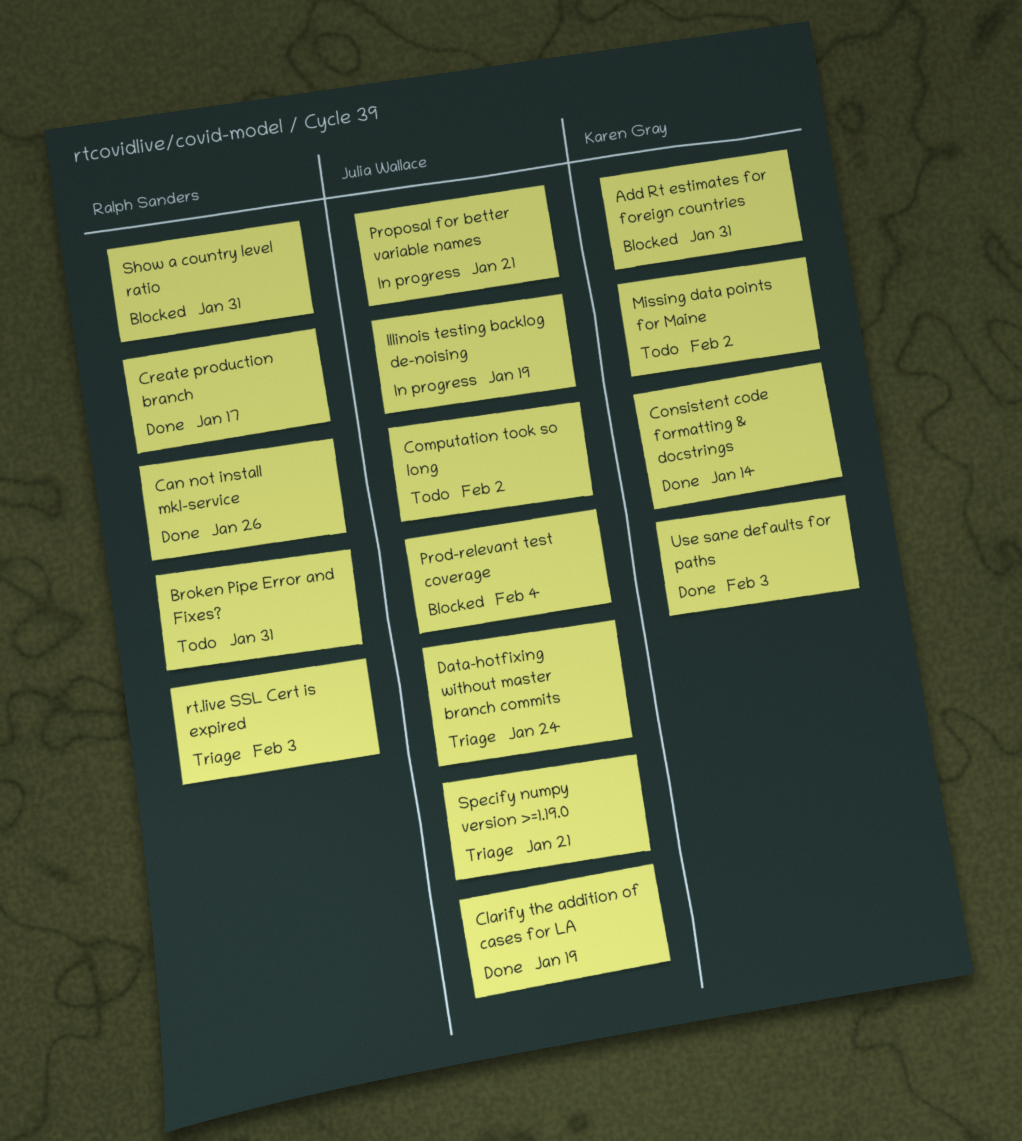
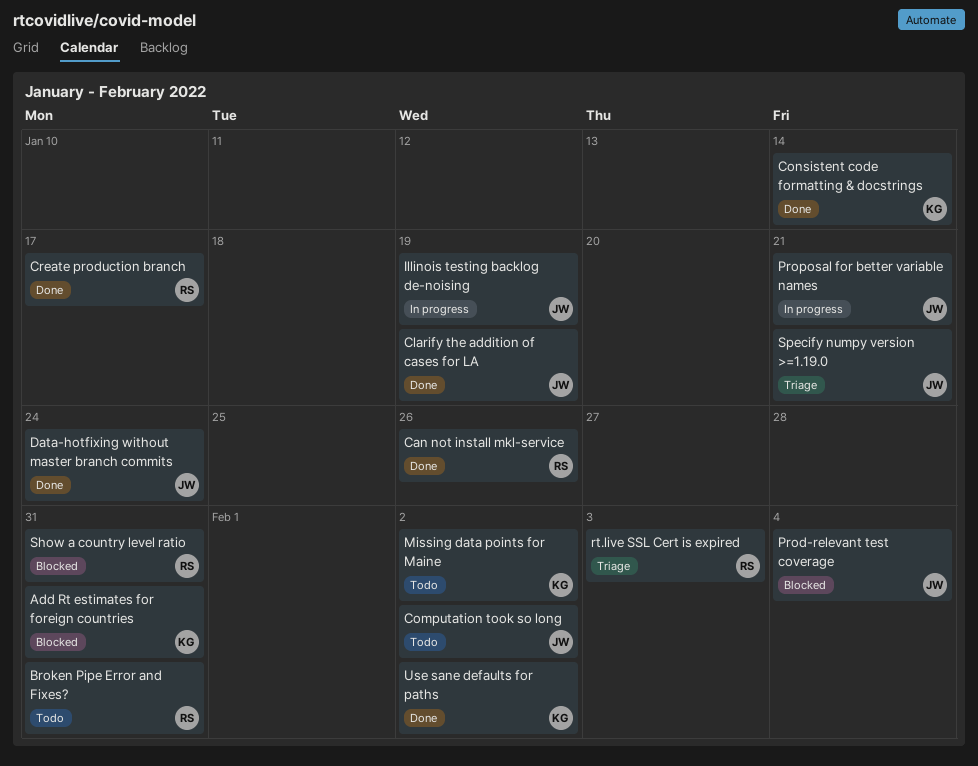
Data-hotfixing without master branch commits, status: Triage -> Done
Use sane defaults for paths, due: Feb 3 -> Feb 2

